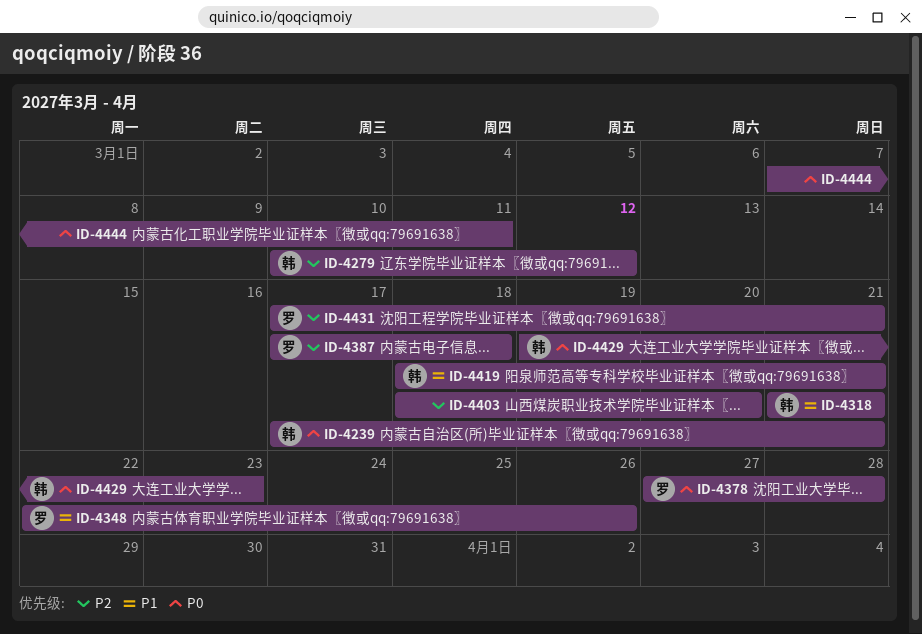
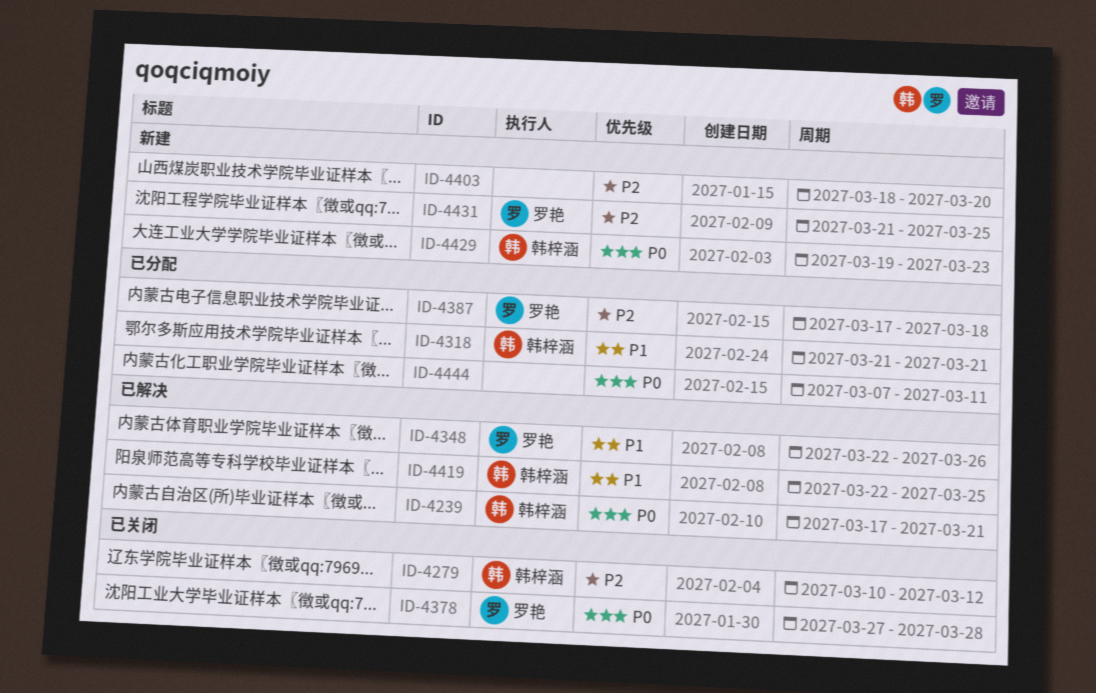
ID-4419, start: Mar 18 -> Mar 22
ID-4419, due: Mar 21 -> Mar 25
ID-4431, start: Mar 17 -> Mar 21
ID-4431, due: Mar 21 -> Mar 25

